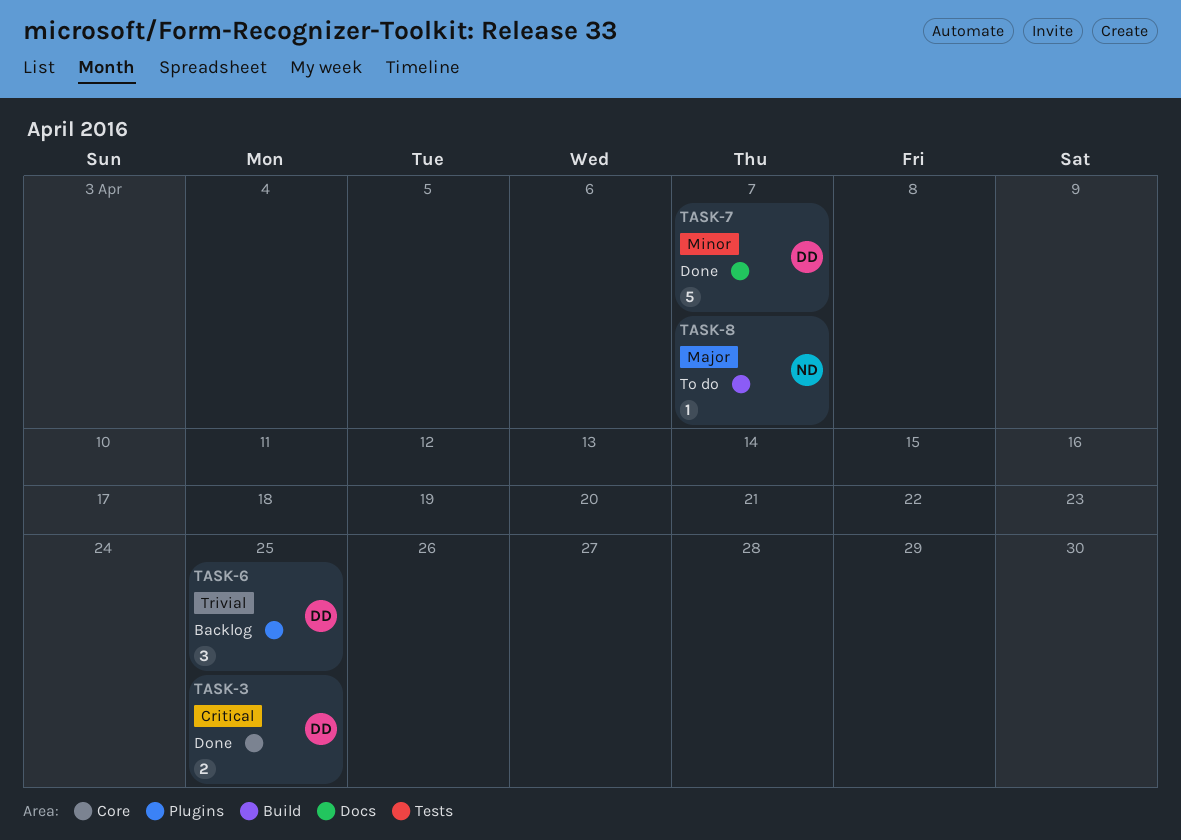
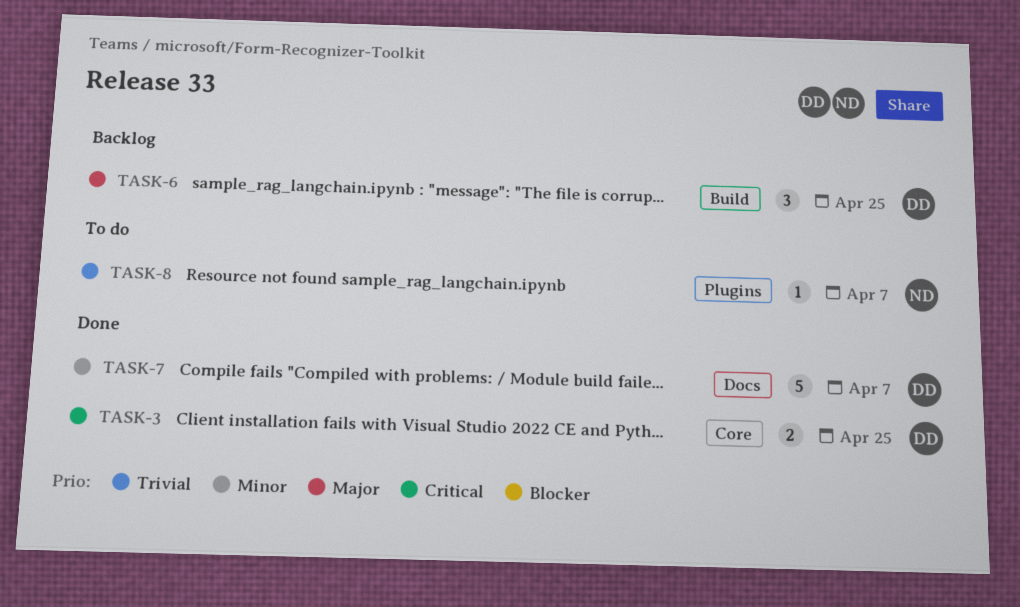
TASK-6, priority: Trivial -> Major
TASK-6, label: Plugins -> Build
TASK-8, priority: Major -> Trivial
TASK-8, label: Build -> Plugins

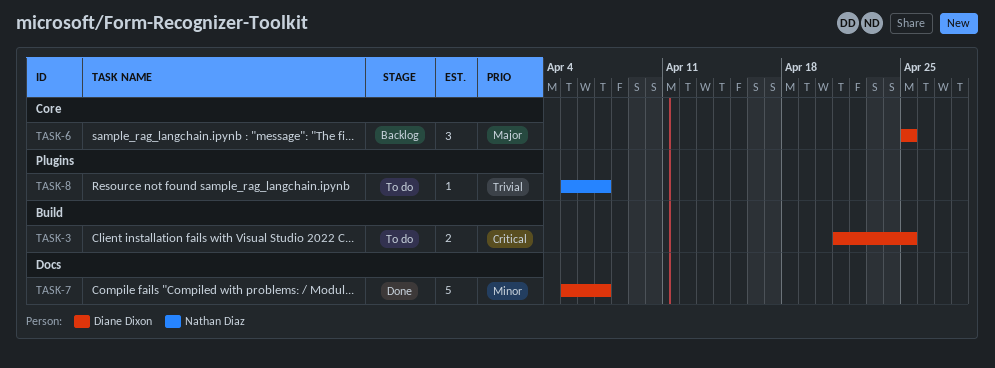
TASK-3, status: Done -> To do
TASK-3, label: Core -> Build
TASK-6, label: Build -> Core

